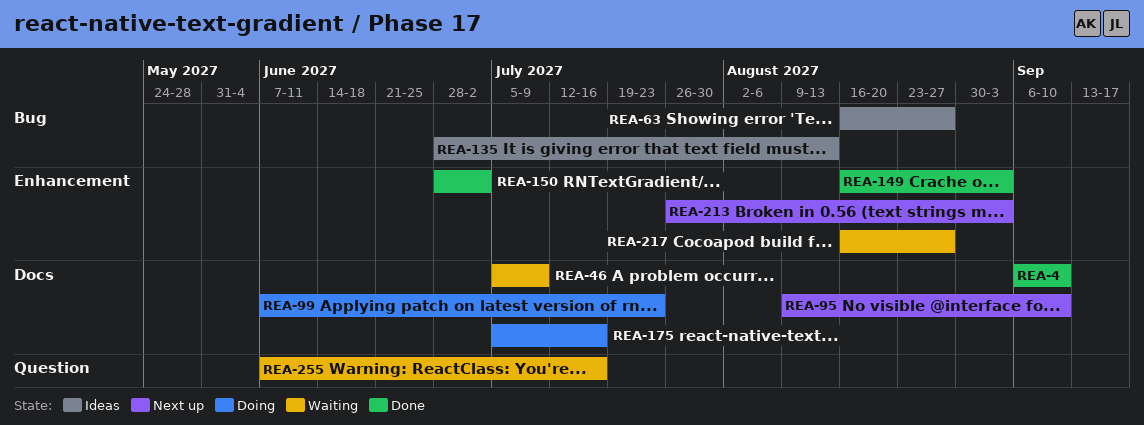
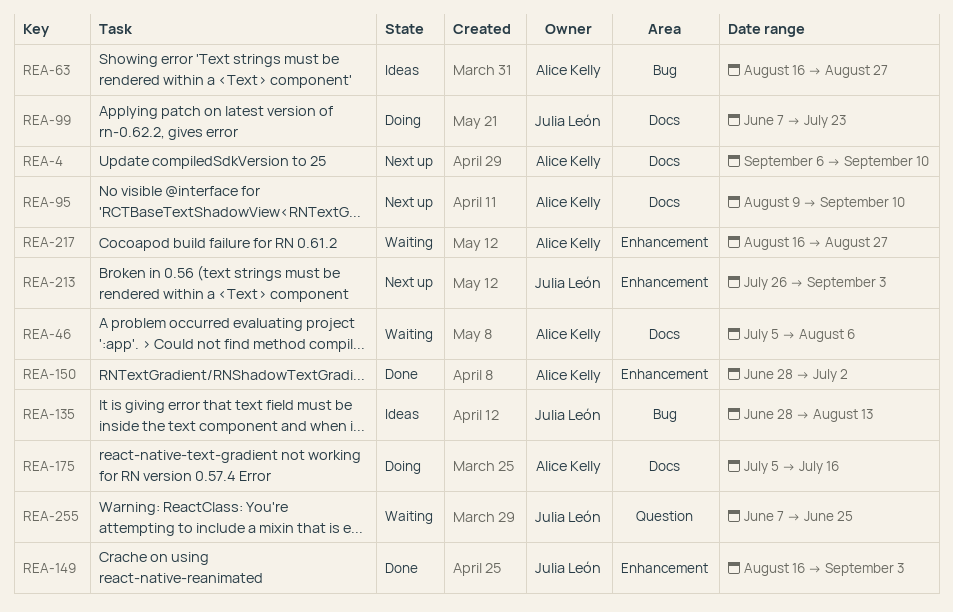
REA-4, status: Done -> Next up
REA-46, due: Jul 9 -> Aug 6
REA-255, due: Jul 16 -> Jun 25

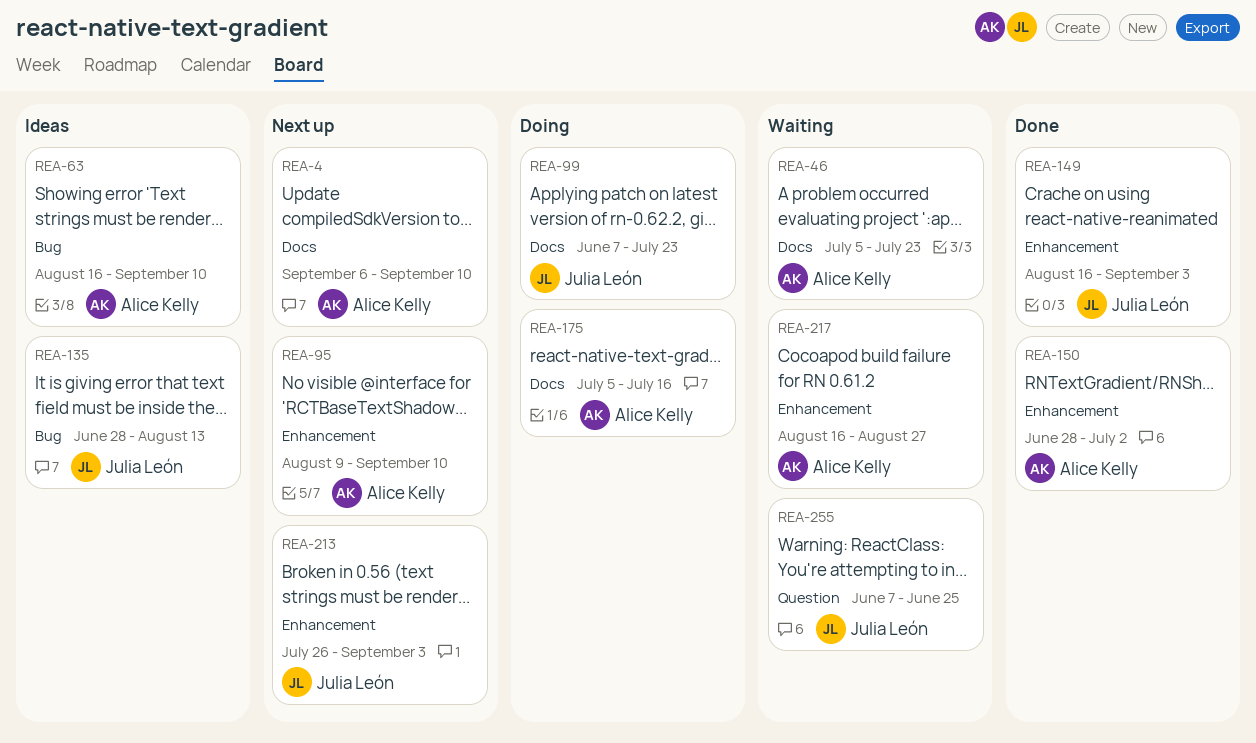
REA-46, due: Aug 6 -> Jul 23
REA-63, due: Aug 27 -> Sep 10
REA-95, label: Docs -> Enhancement

